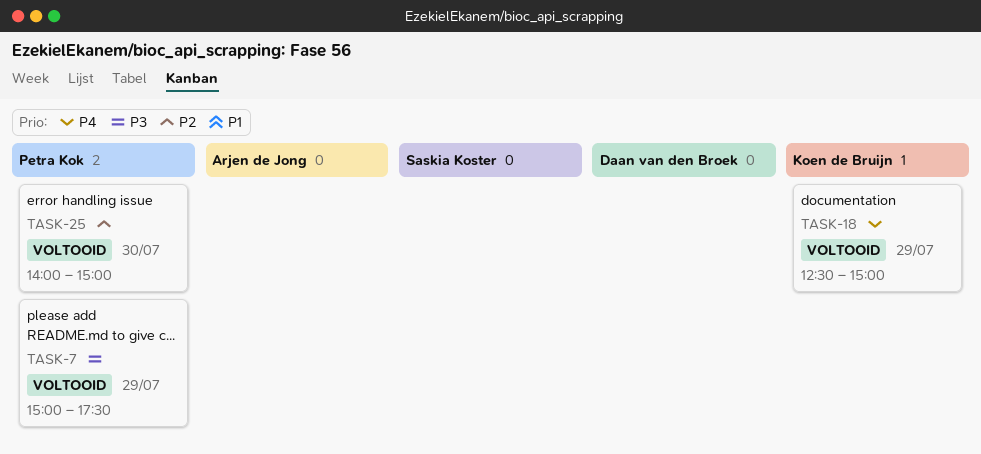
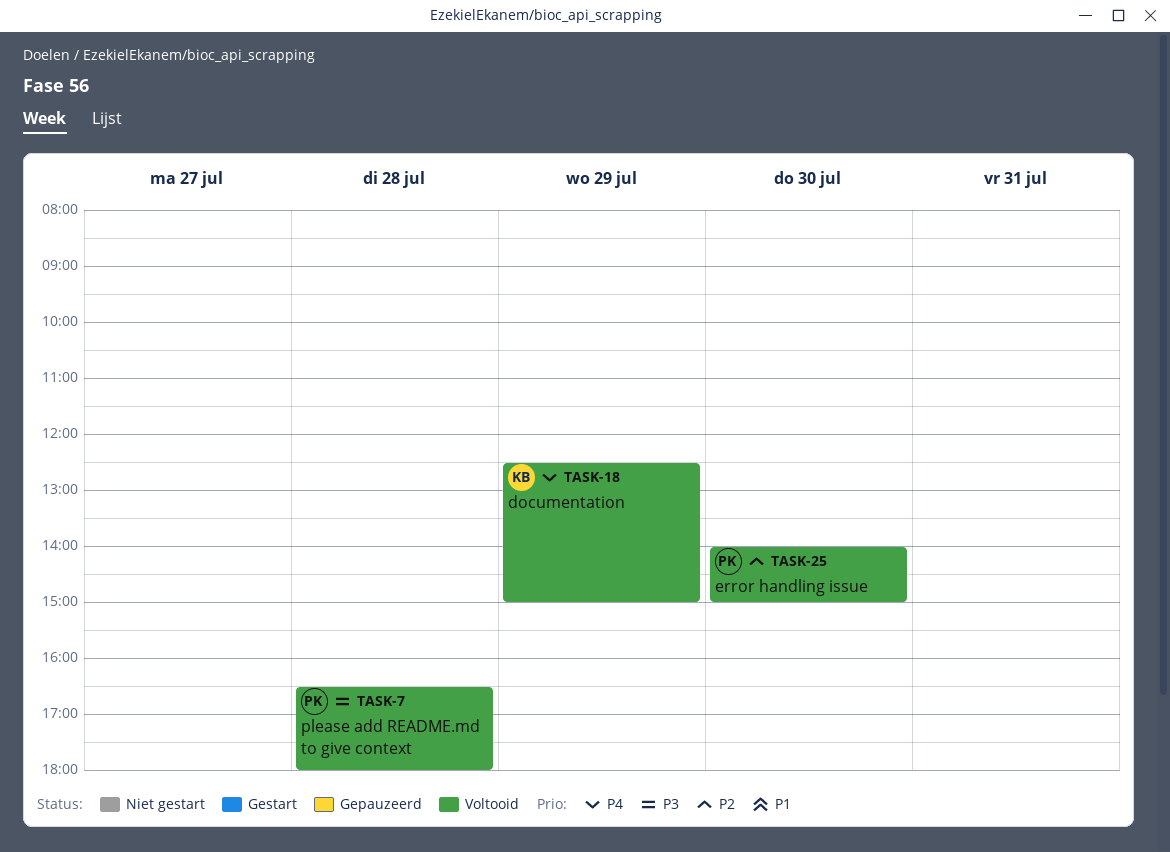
TASK-7, day: Jul 29 -> Jul 28
TASK-7, begins: 15:00 -> 16:30
TASK-7, ends: 17:30 -> 18:00

